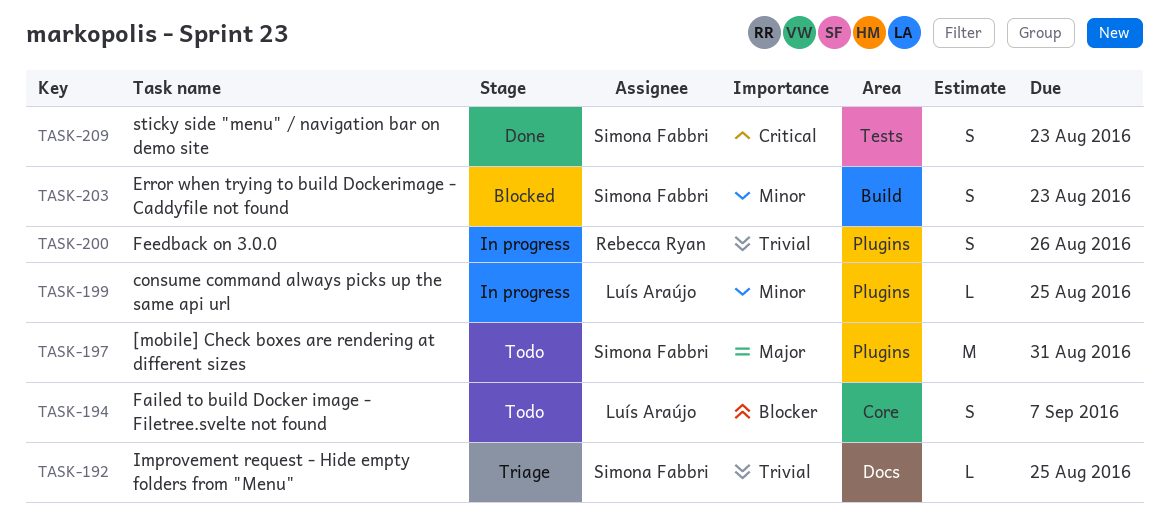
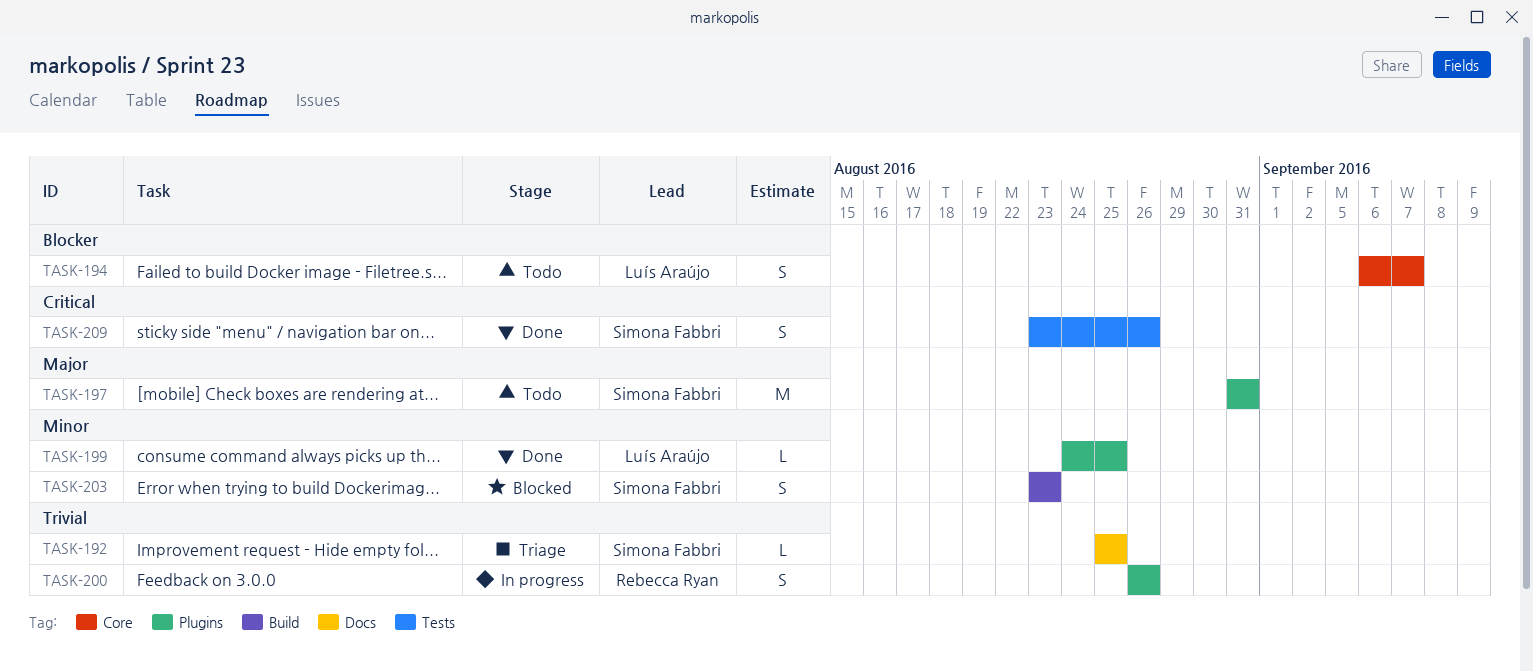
TASK-199, status: In progress -> Done
TASK-209, due: Aug 23 -> Aug 26

